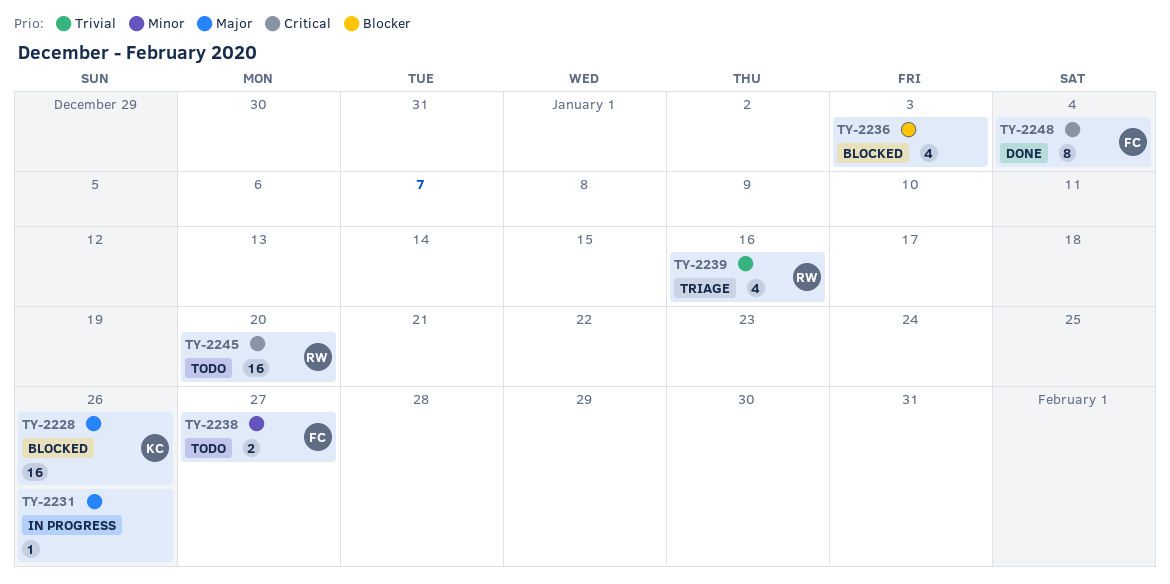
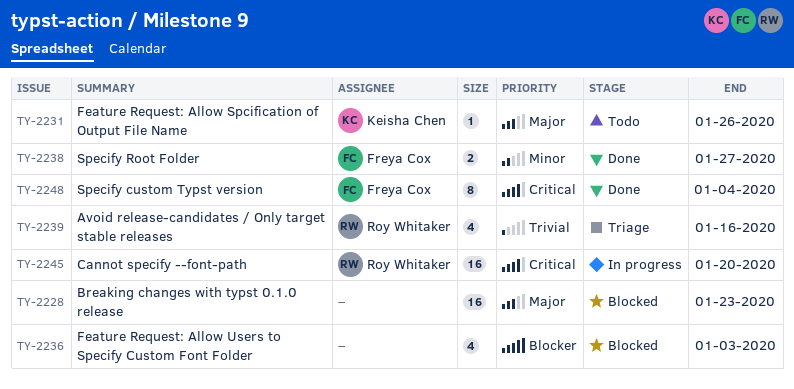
TY-2228, owner: Keisha Chen -> none
TY-2228, due: Jan 26 -> Jan 23
TY-2231, status: In progress -> Todo
TY-2231, owner: none -> Keisha Chen
TY-2238, status: Todo -> Done
TY-2245, status: Todo -> In progress

